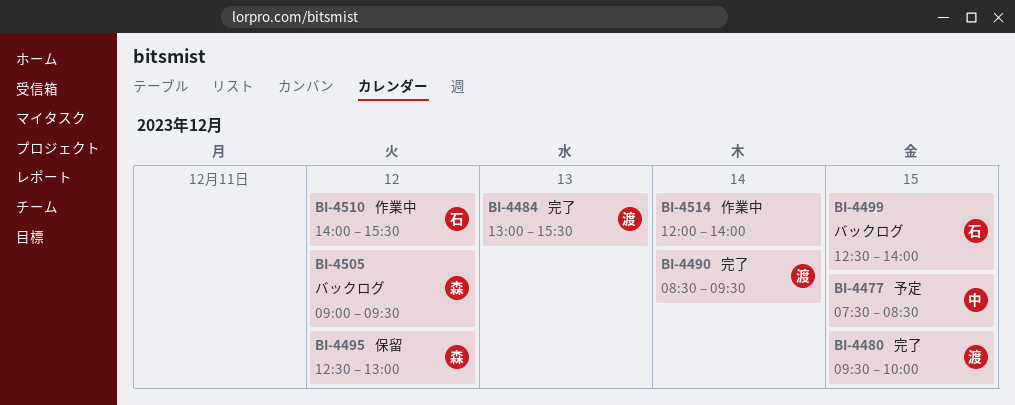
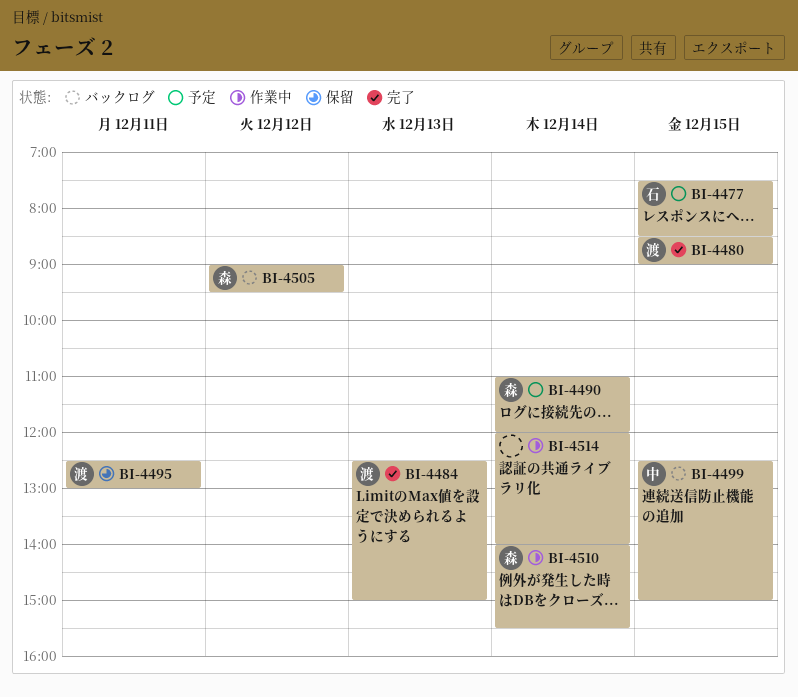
BI-4477, owner: 中 -> 石
BI-4480, begins: 09:30 -> 08:30
BI-4480, ends: 10:00 -> 09:00
BI-4484, begins: 13:00 -> 12:30
BI-4484, ends: 15:30 -> 15:00
BI-4490, status: 完了 -> 予定
BI-4490, owner: 渡 -> 森
BI-4490, begins: 08:30 -> 11:00
BI-4490, ends: 09:30 -> 12:00
BI-4495, owner: 森 -> 渡
BI-4495, day: Dec 12 -> Dec 11
BI-4499, owner: 石 -> 中
BI-4499, ends: 14:00 -> 15:00
BI-4510, owner: 石 -> 森
BI-4510, day: Dec 12 -> Dec 14

